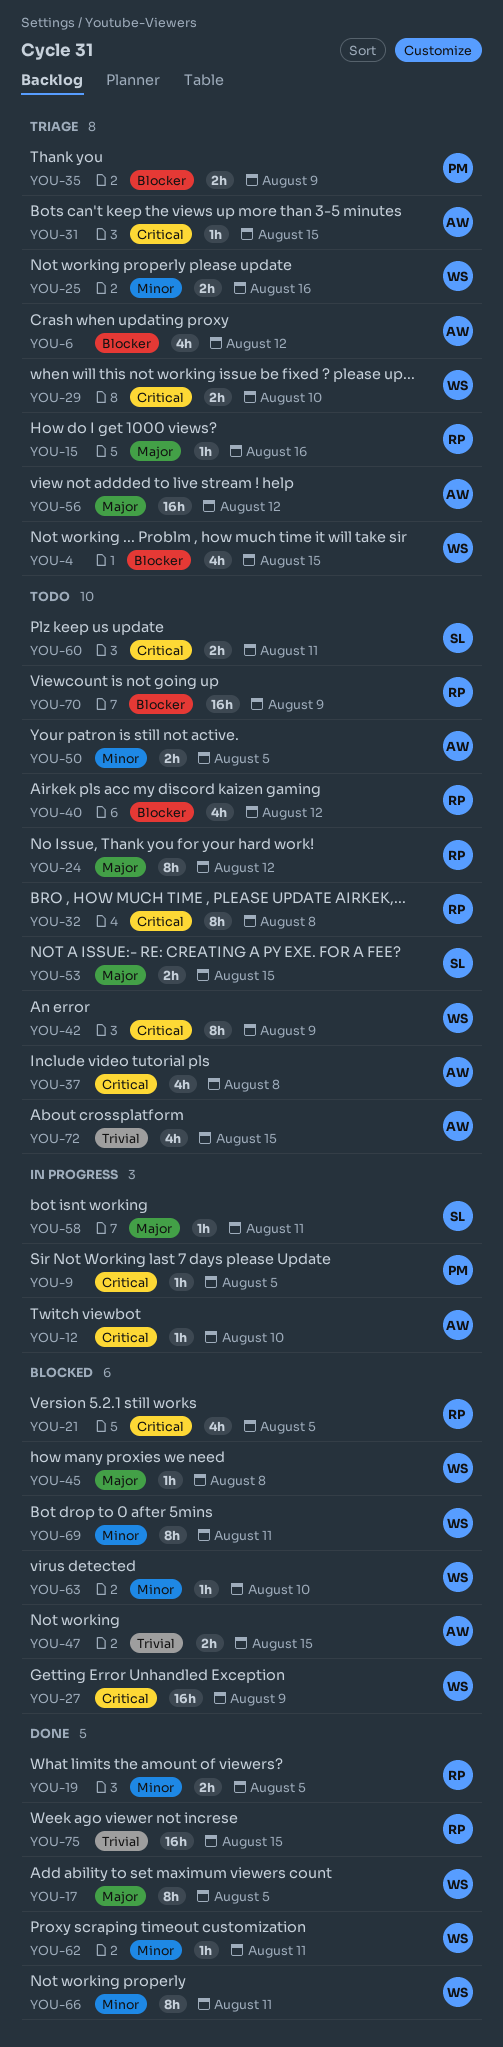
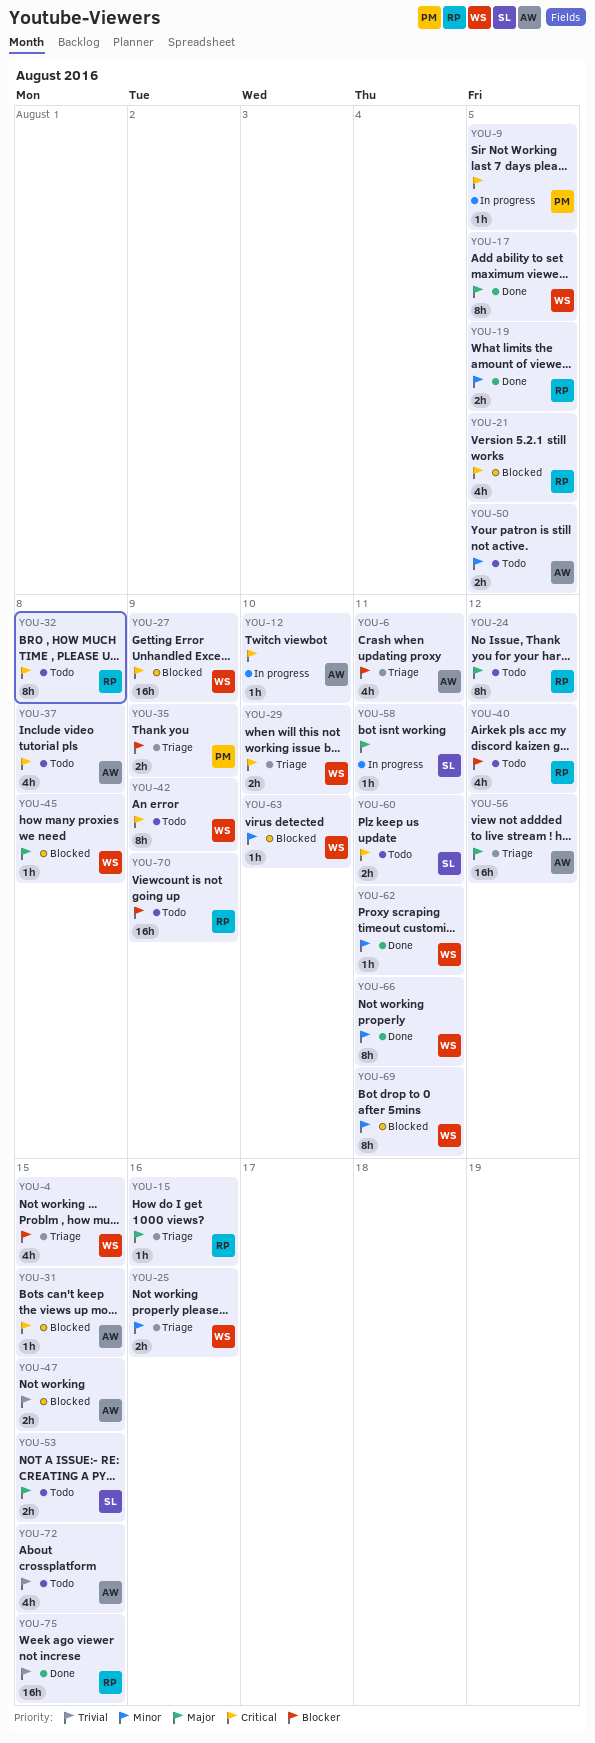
YOU-6, due: Aug 12 -> Aug 11
YOU-31, status: Triage -> Blocked

